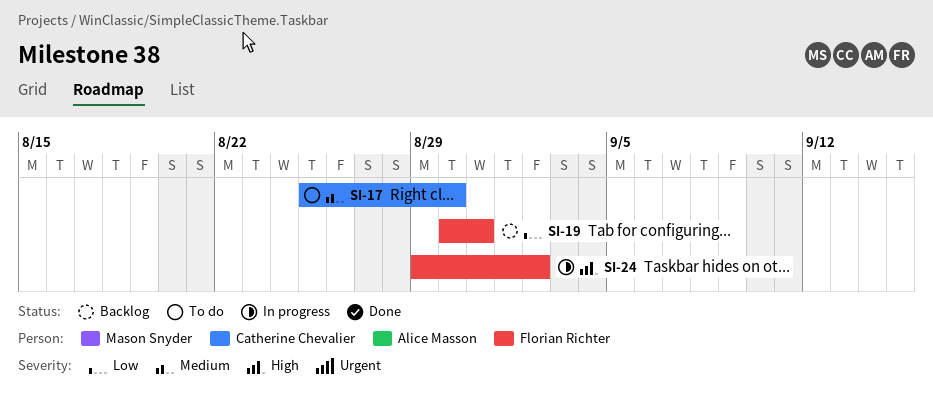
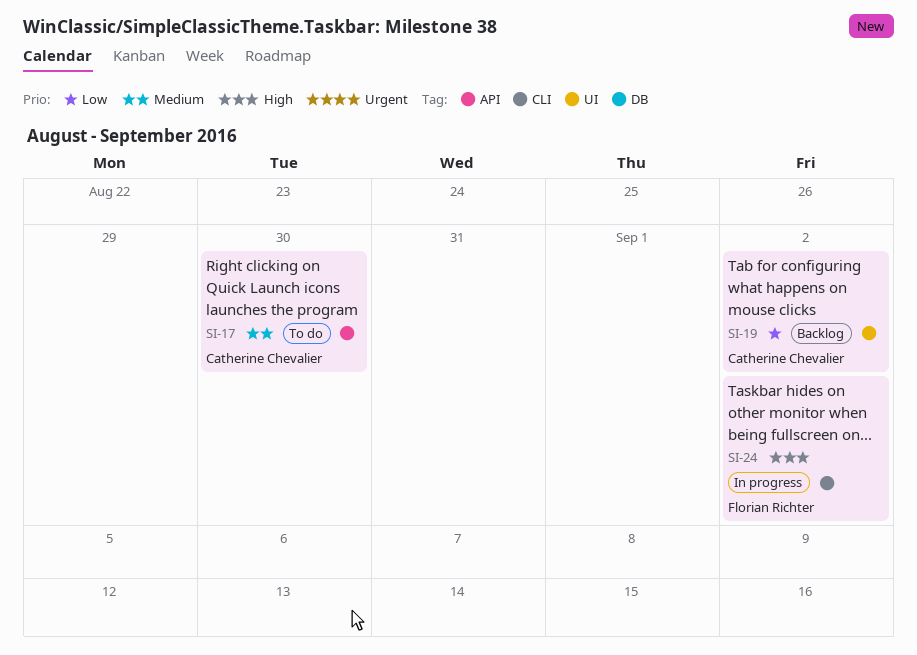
SI-19, owner: Florian Richter -> Catherine Chevalier
SI-19, due: Aug 31 -> Sep 2

